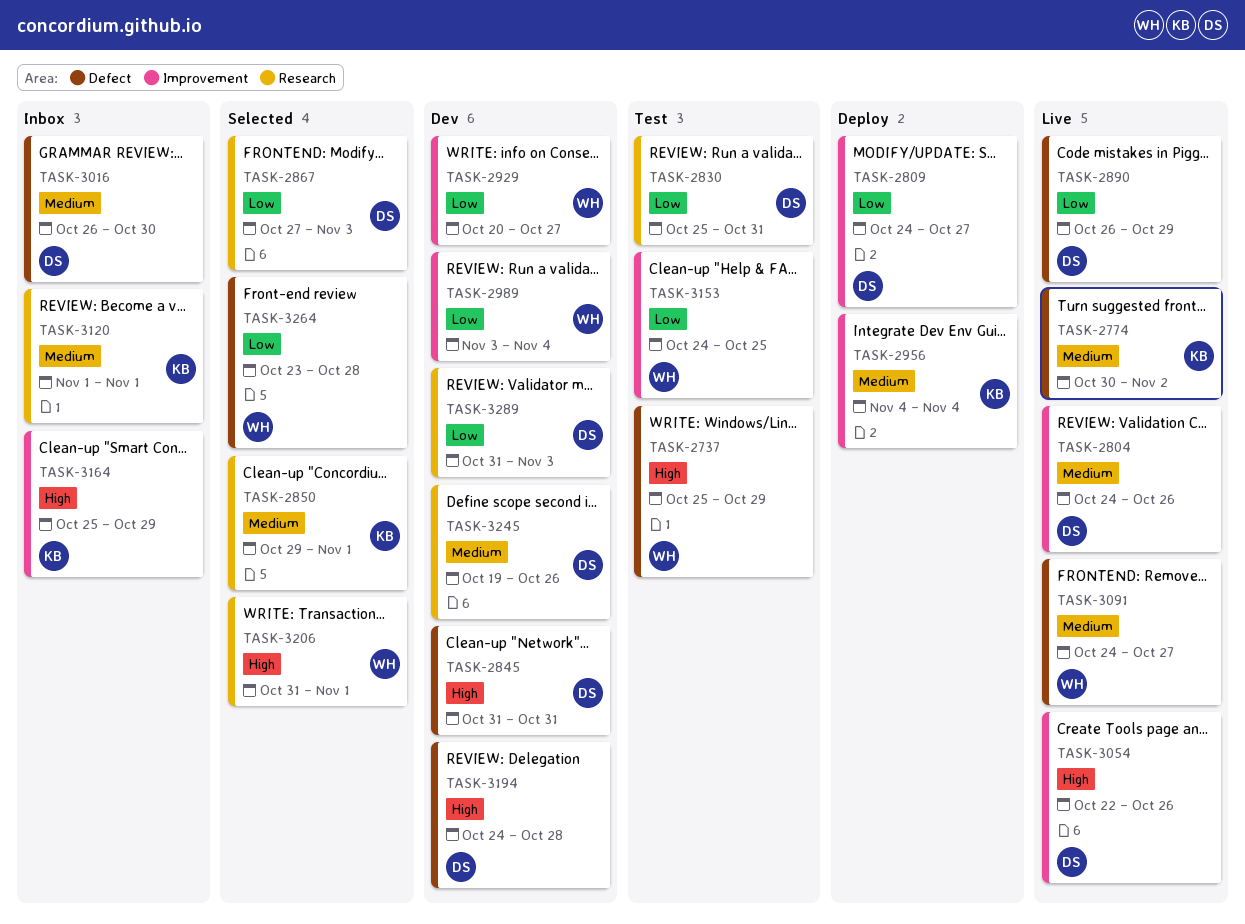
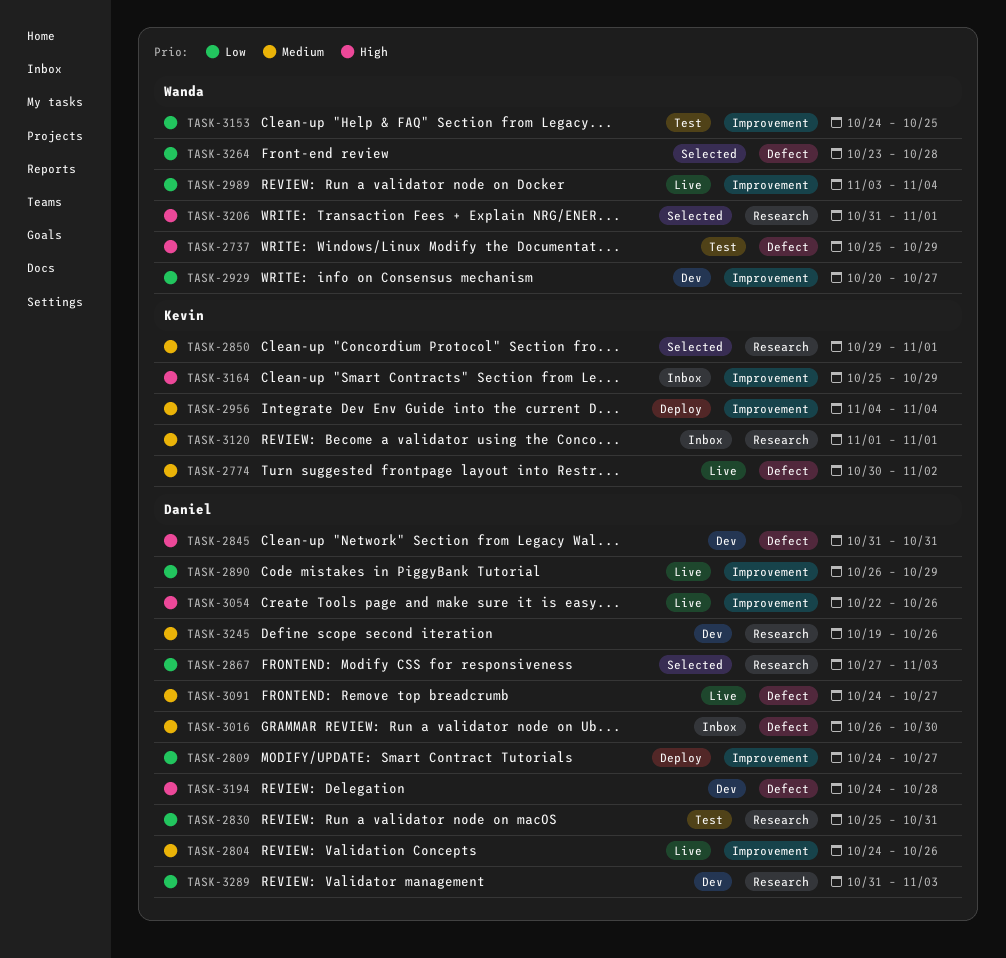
TASK-2890, label: Defect -> Improvement
TASK-2989, status: Dev -> Live
TASK-3091, owner: Wanda -> Daniel

